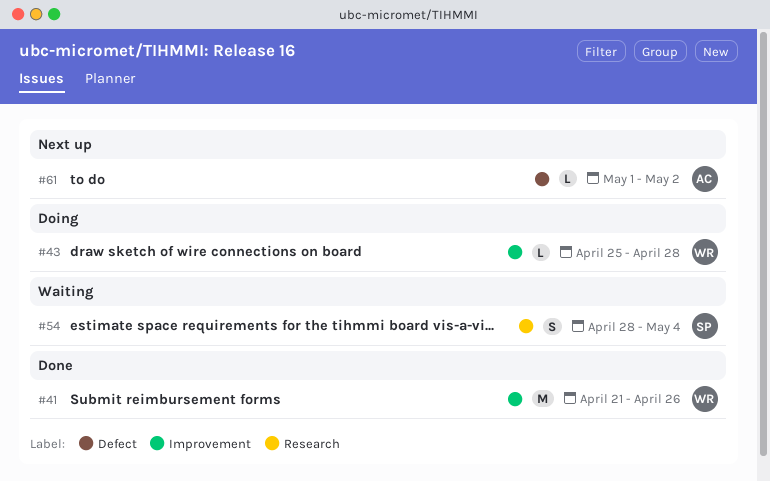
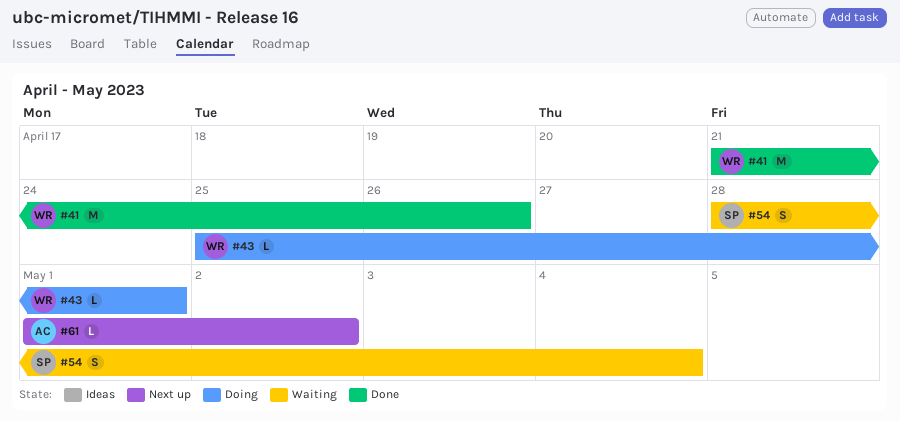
#43, due: Apr 28 -> May 1

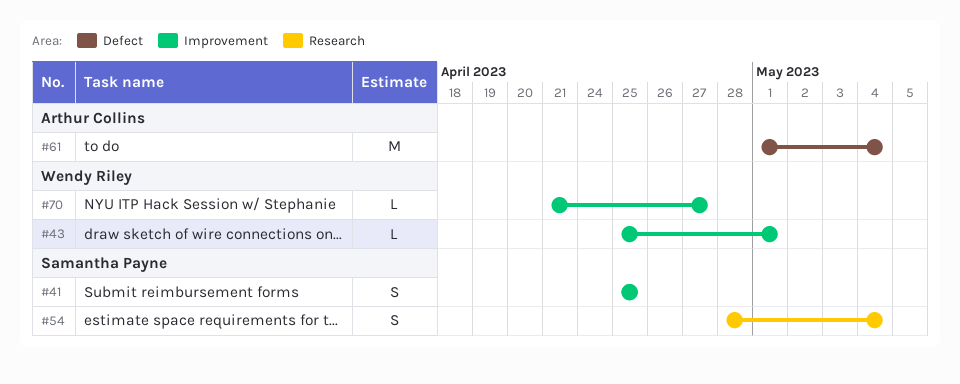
#41, owner: Wendy Riley -> Samantha Payne
#41, estimate: M -> S
#41, start: Apr 21 -> Apr 25
#41, due: Apr 26 -> Apr 25
#61, estimate: L -> M
#61, due: May 2 -> May 4
#70: none -> present

